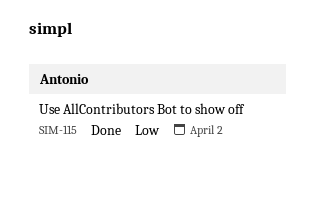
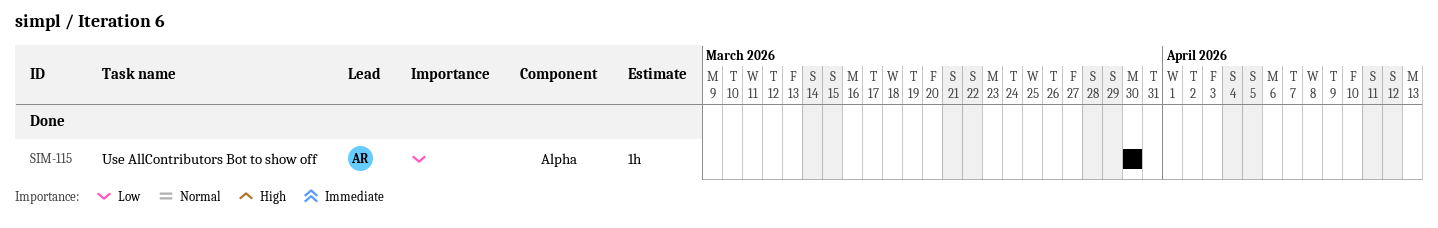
SIM-115, due: Apr 2 -> Mar 30

